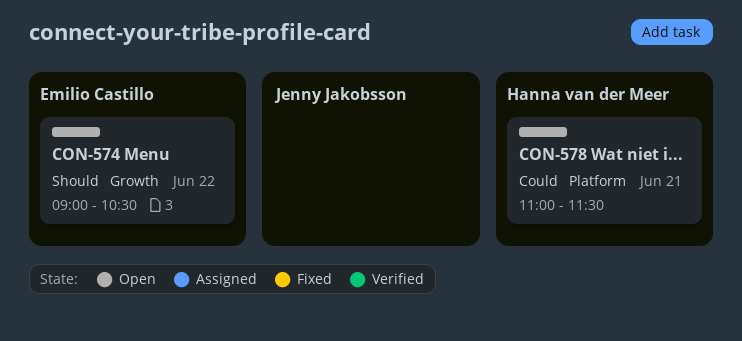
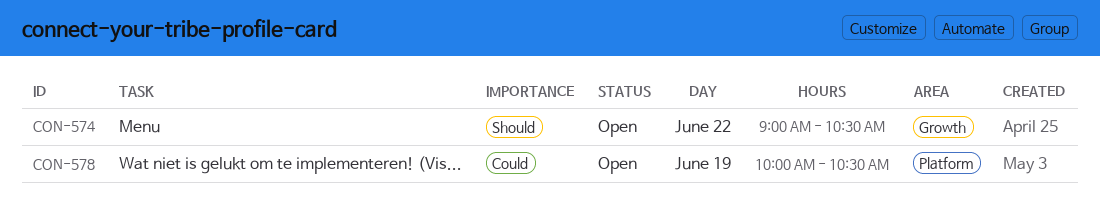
CON-578, day: Jun 21 -> Jun 19
CON-578, begins: 11:00 -> 10:00
CON-578, ends: 11:30 -> 10:30

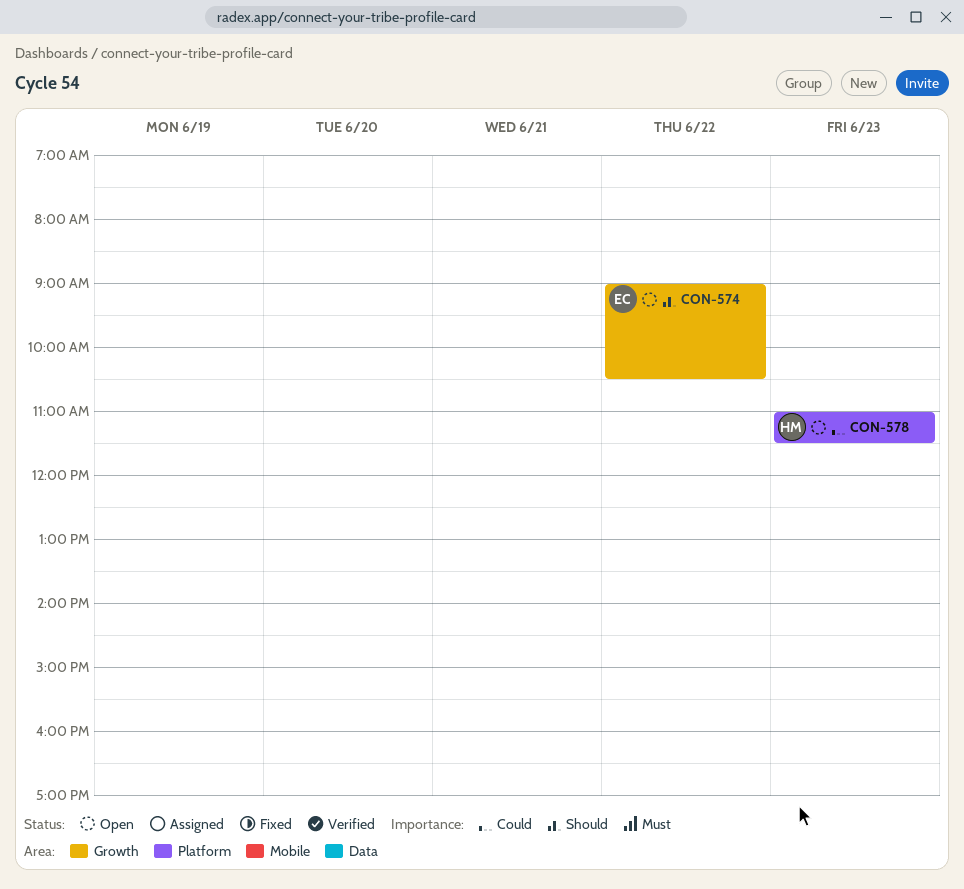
CON-578, day: Jun 19 -> Jun 23
CON-578, begins: 10:00 -> 11:00
CON-578, ends: 10:30 -> 11:30

